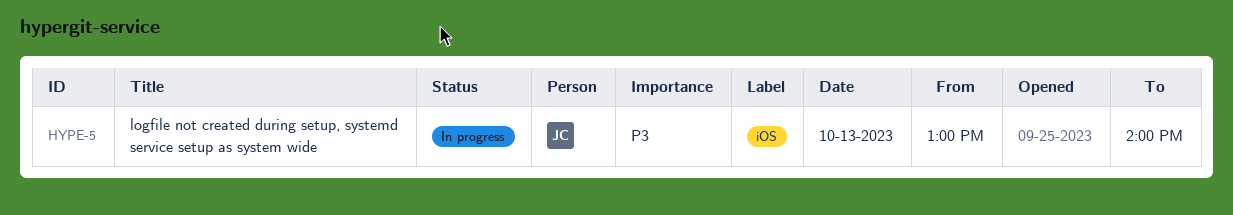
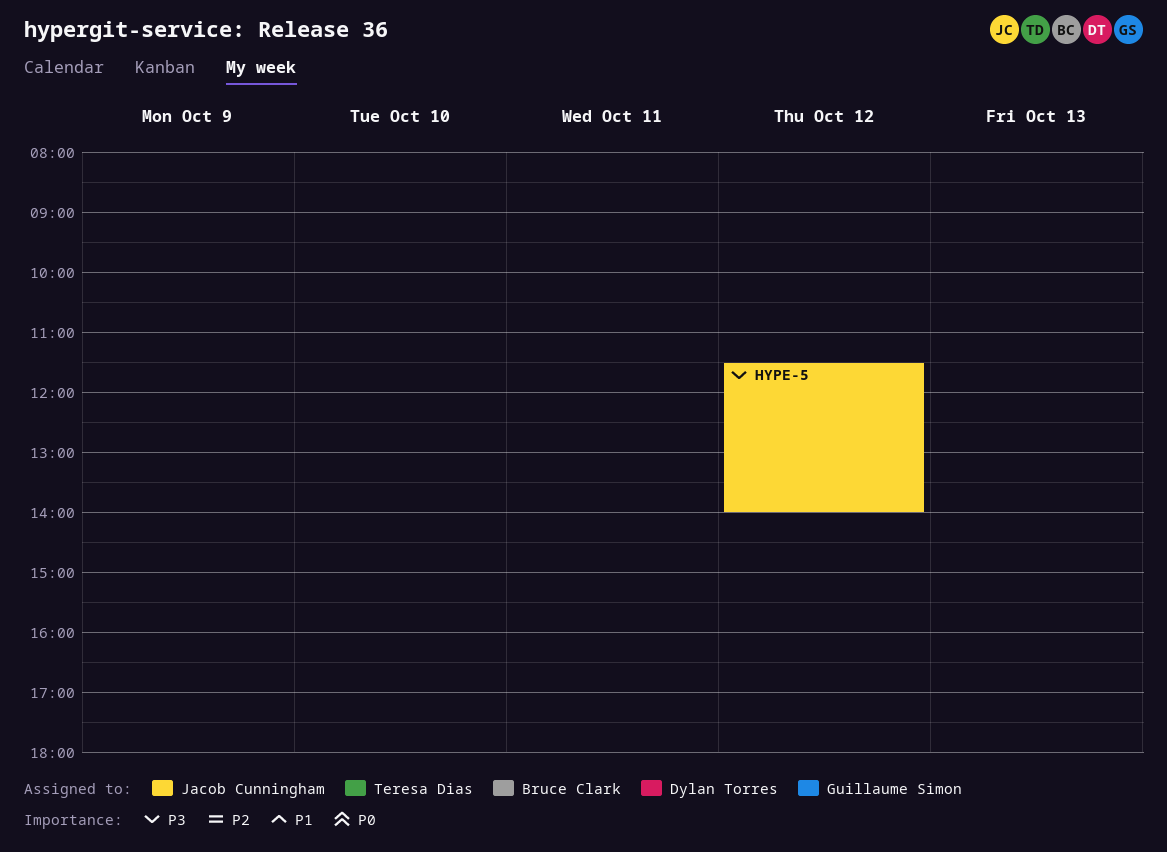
HYPE-5, day: Oct 13 -> Oct 12
HYPE-5, begins: 13:00 -> 11:30

